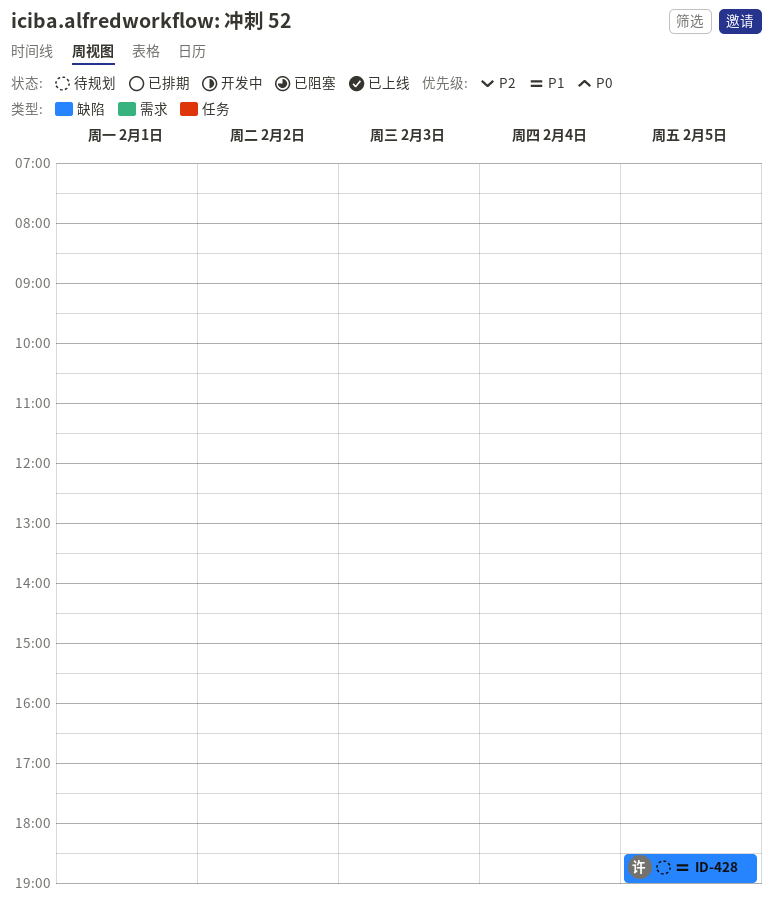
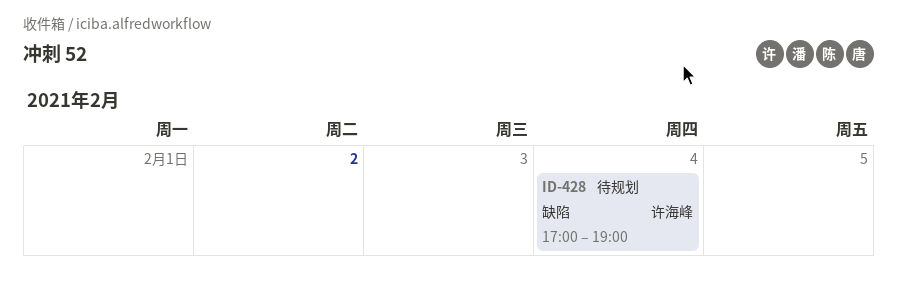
ID-428, day: Feb 5 -> Feb 4
ID-428, begins: 18:30 -> 17:00

